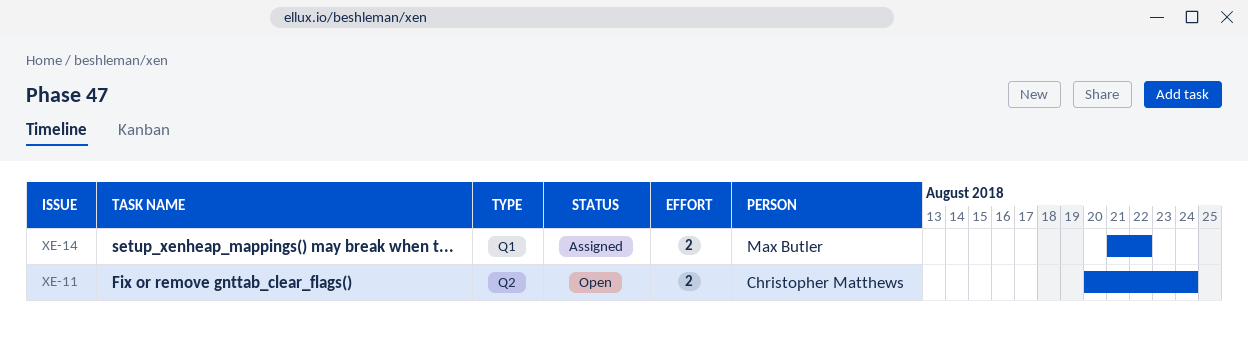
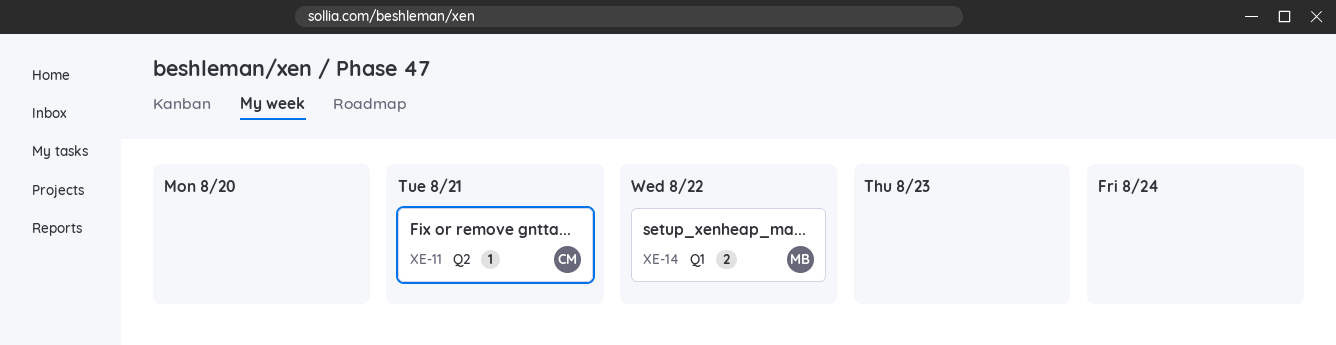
XE-11, estimate: 2 -> 1
XE-11, due: Aug 24 -> Aug 21

